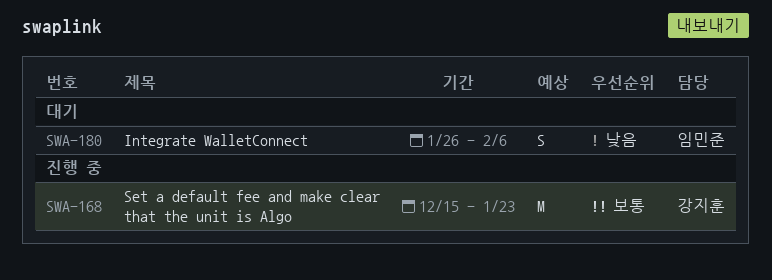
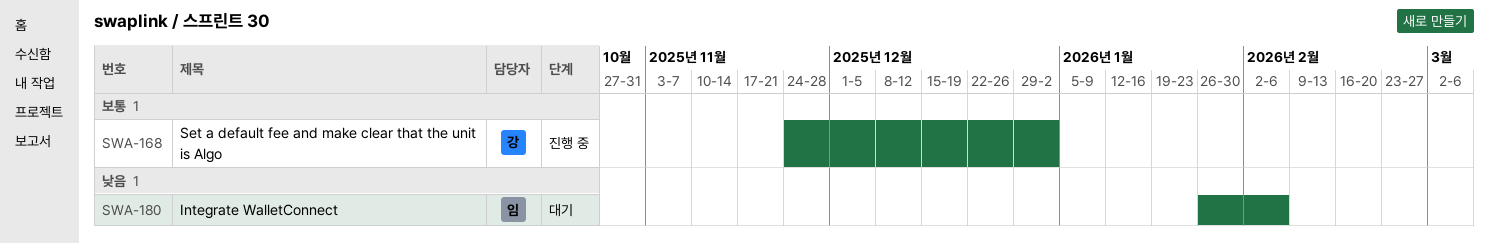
SWA-168, start: Dec 15 -> Nov 24
SWA-168, due: Jan 23 -> Jan 2

